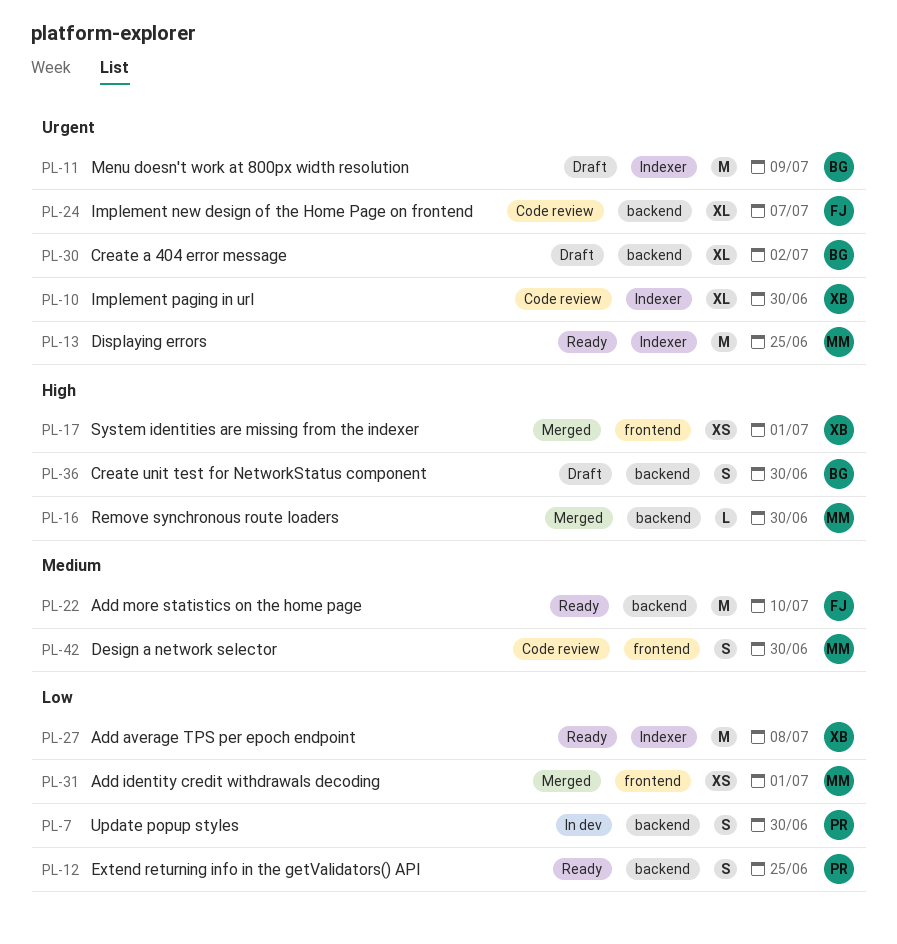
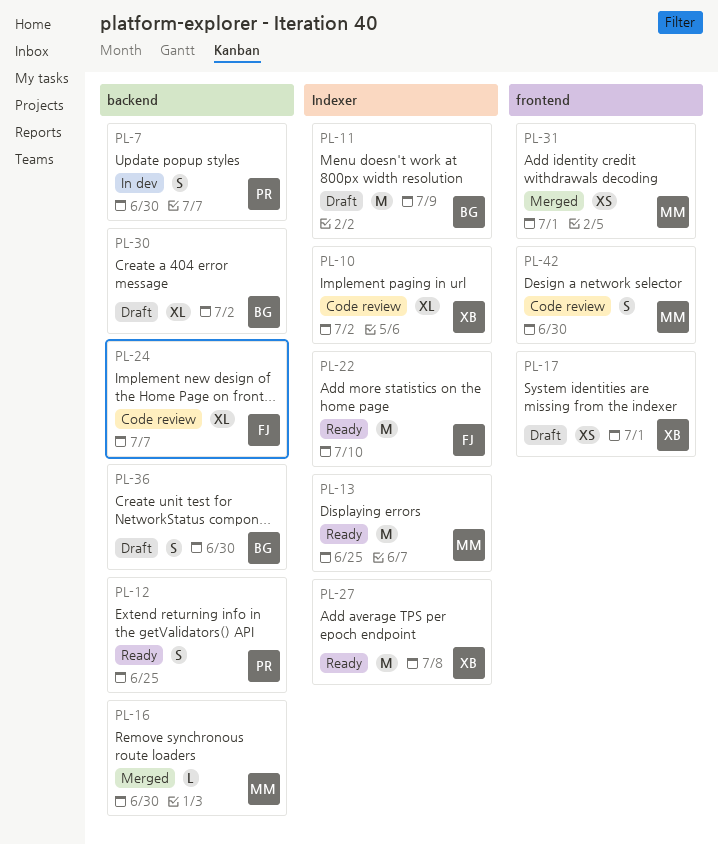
PL-10, due: Jun 30 -> Jul 2
PL-17, status: Merged -> Draft
PL-22, label: backend -> Indexer

